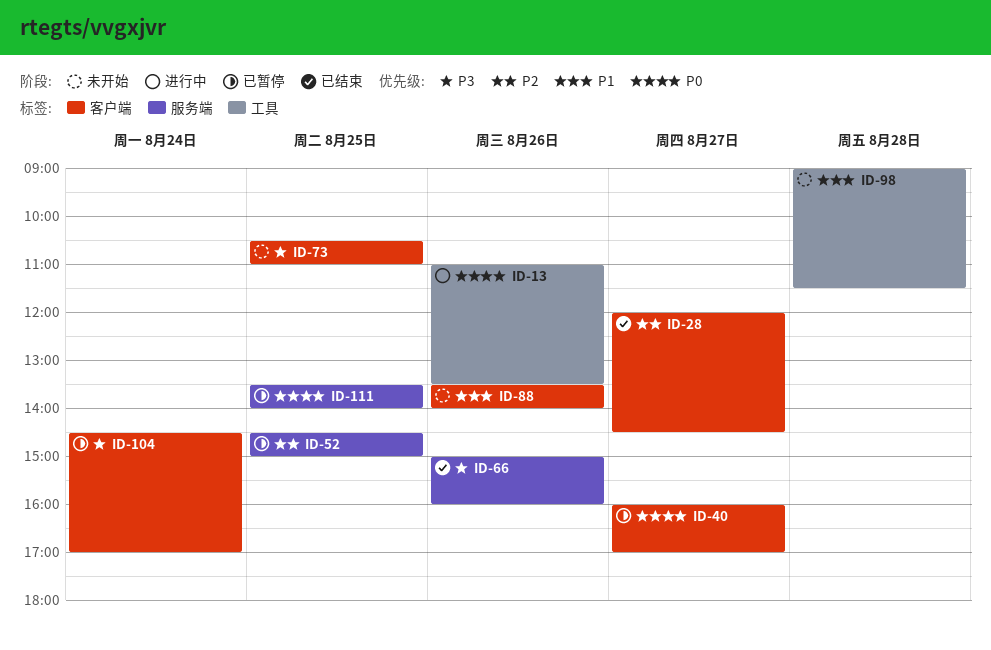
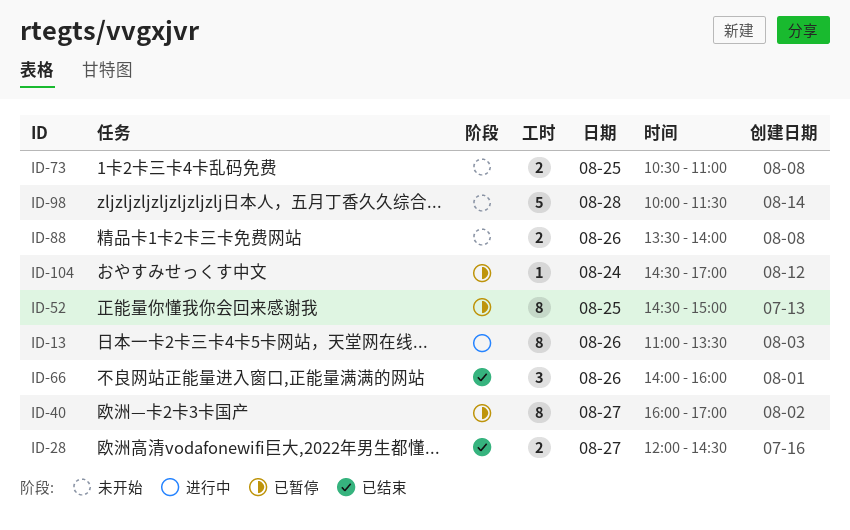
ID-66, begins: 15:00 -> 14:00
ID-98, begins: 09:00 -> 10:00
ID-111: present -> none

